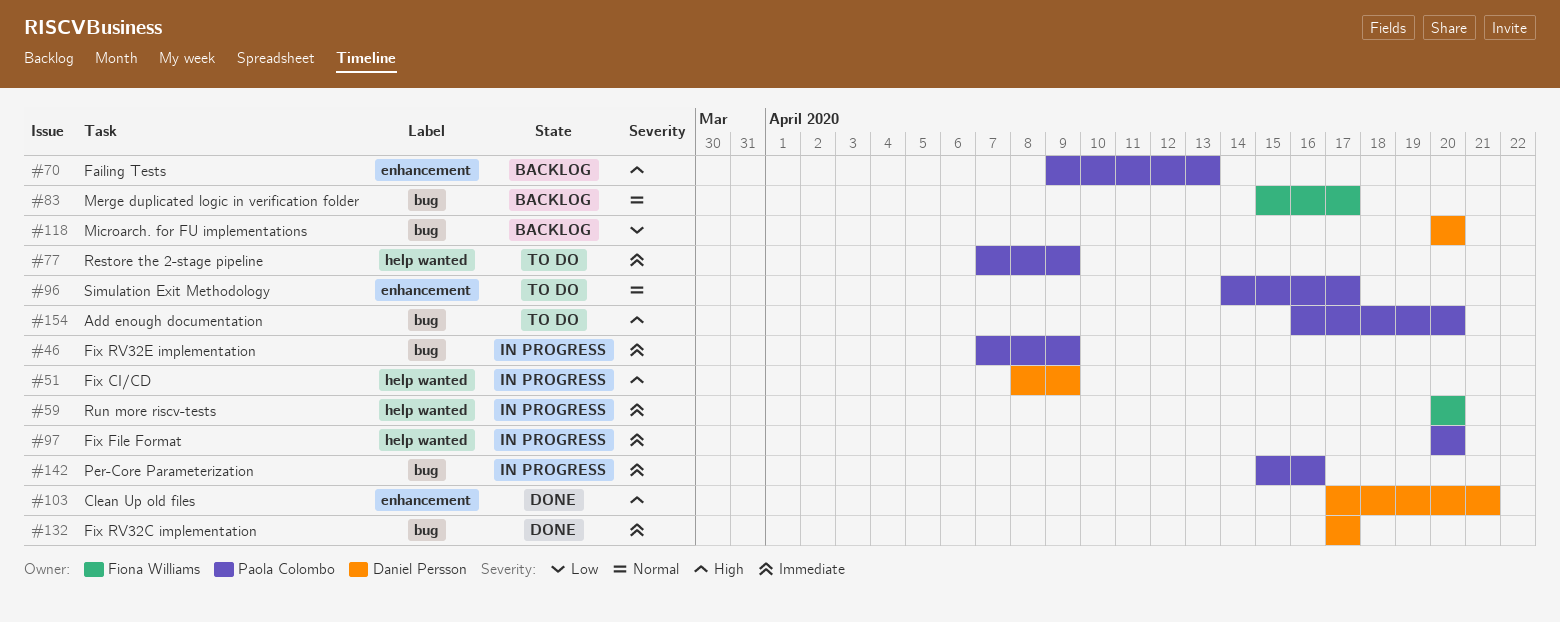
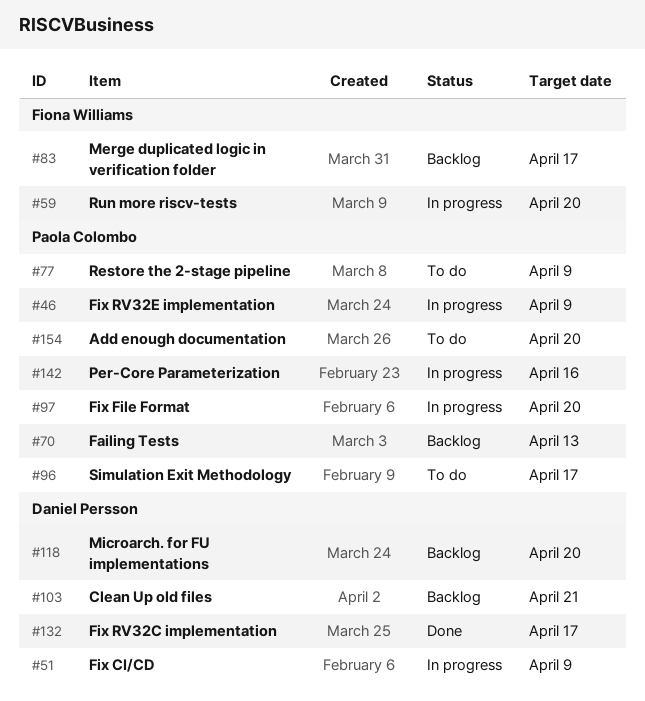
#103, status: Done -> Backlog

